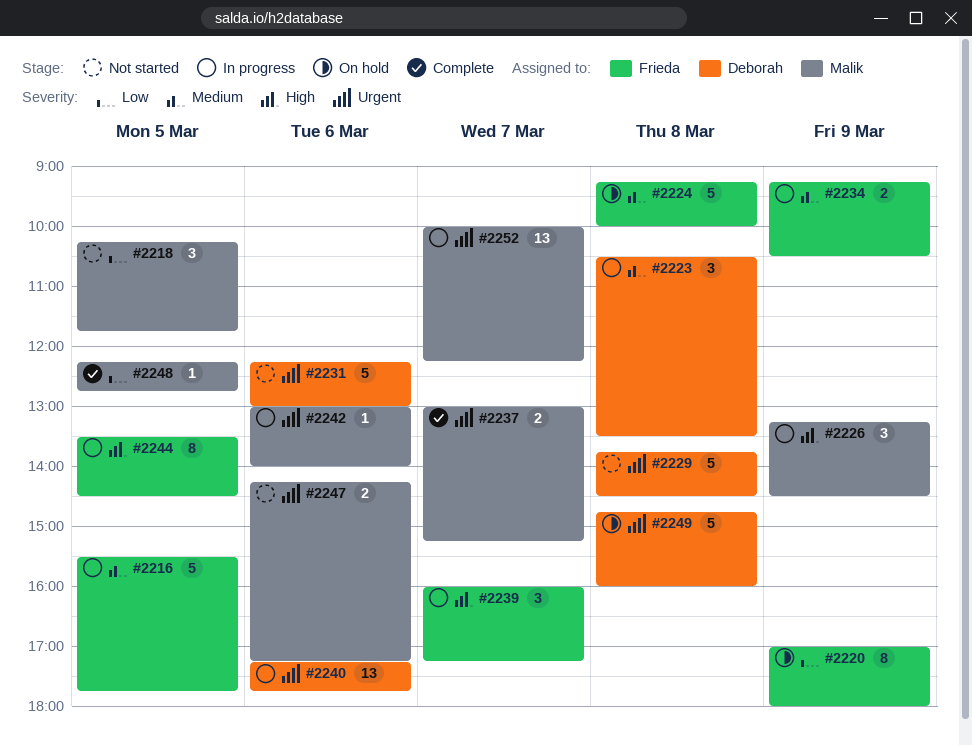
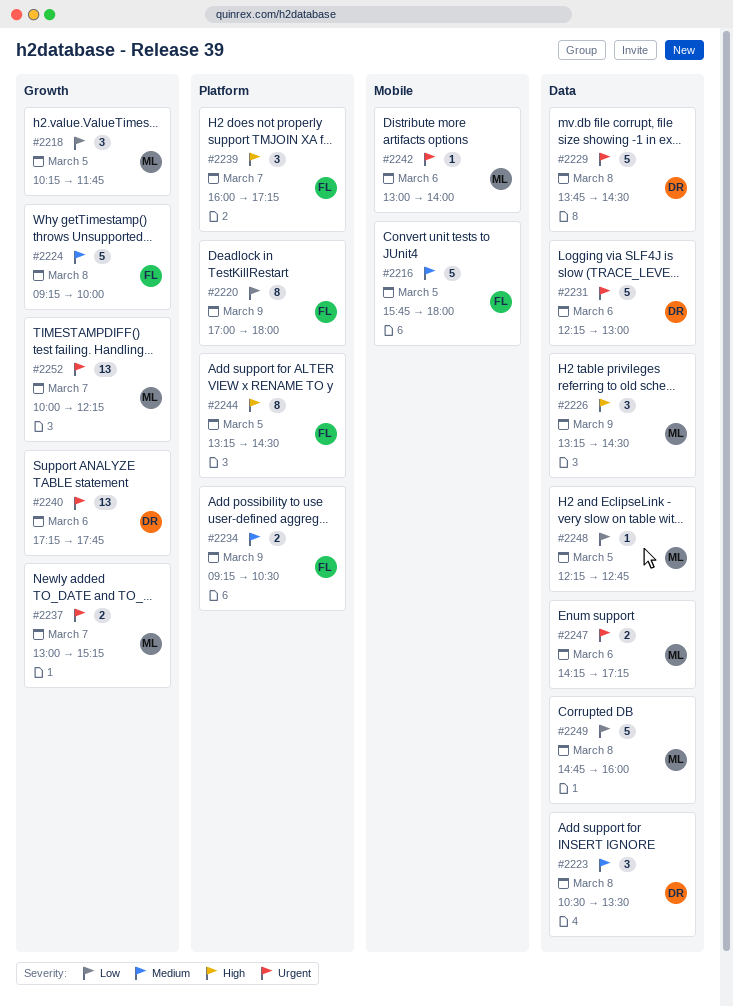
#2216, begins: 15:30 -> 15:45
#2216, ends: 17:45 -> 18:00
#2244, begins: 13:30 -> 13:15
#2249, owner: Deborah -> Malik
#2249, priority: Urgent -> Low

